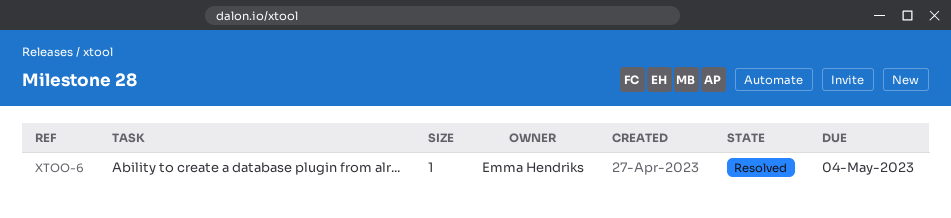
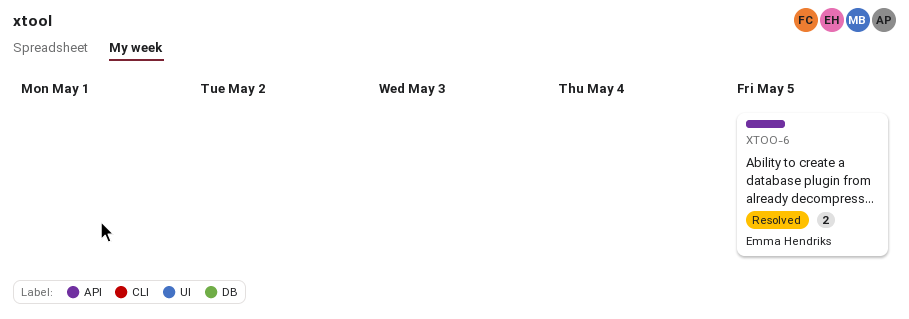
XTOO-6, estimate: 1 -> 2
XTOO-6, due: May 4 -> May 5

